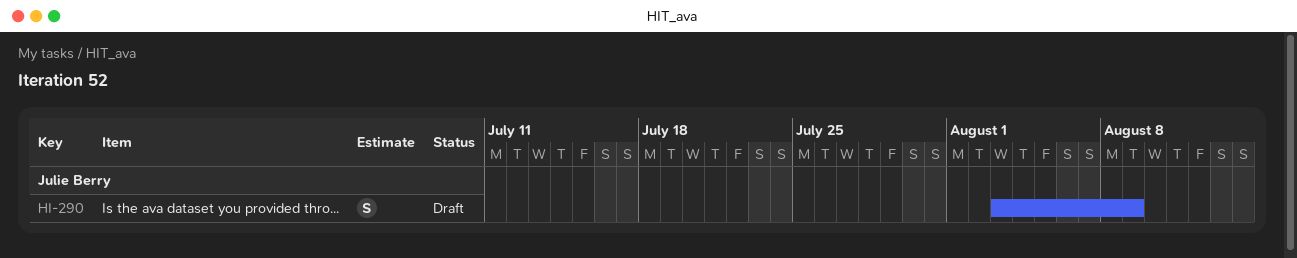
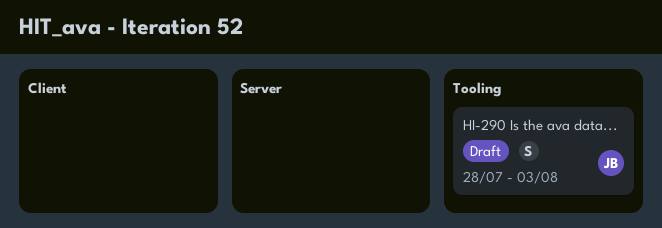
HI-290, start: Aug 3 -> Jul 28
HI-290, due: Aug 9 -> Aug 3

